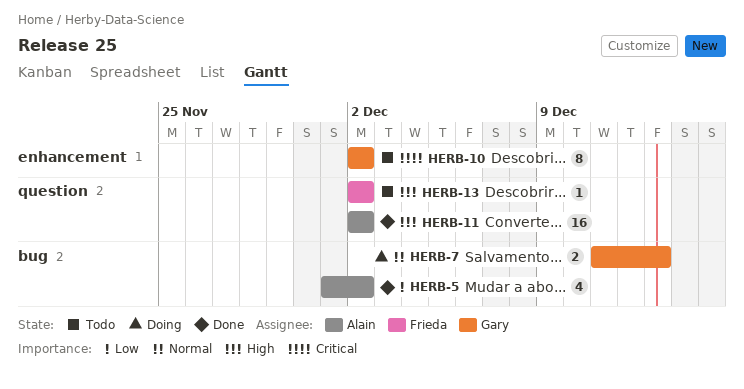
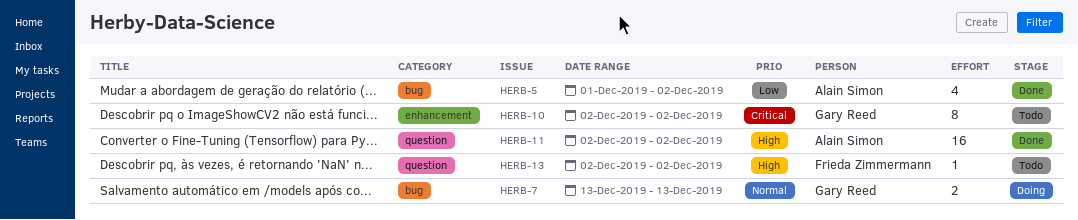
HERB-7, start: Dec 11 -> Dec 13

